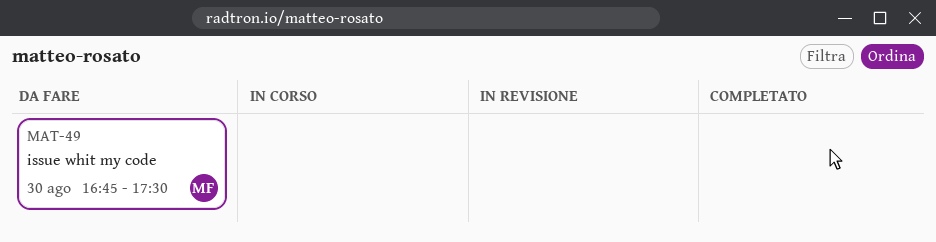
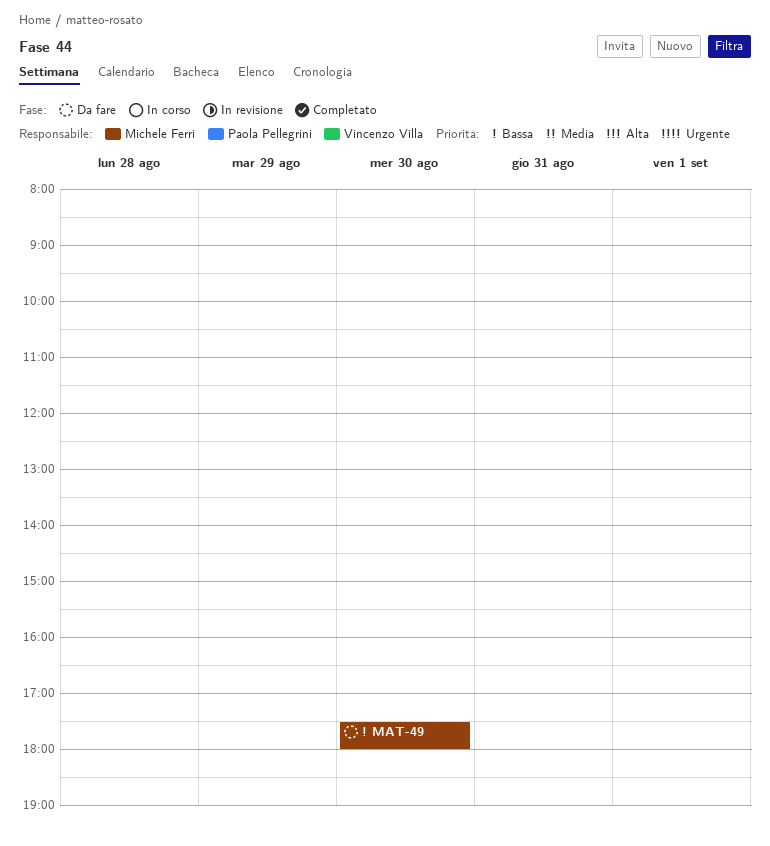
MAT-49, begins: 16:45 -> 17:30
MAT-49, ends: 17:30 -> 18:00

